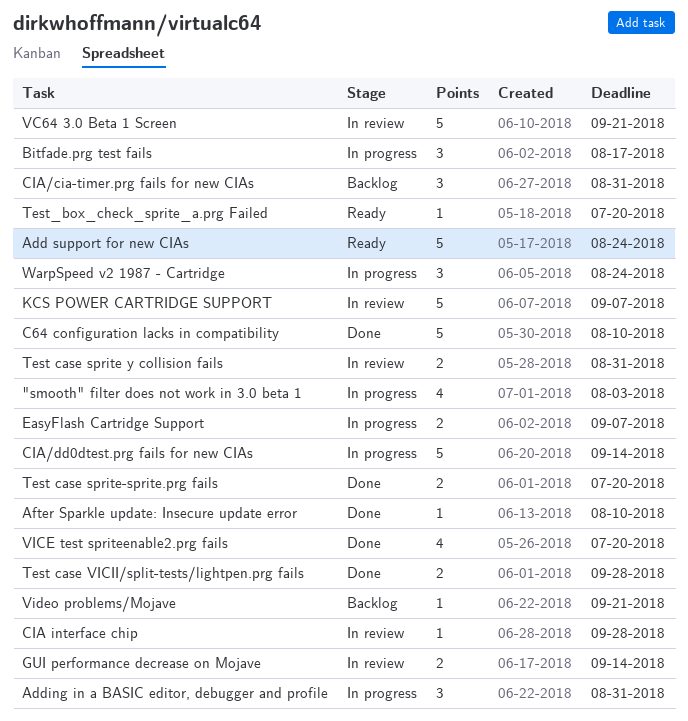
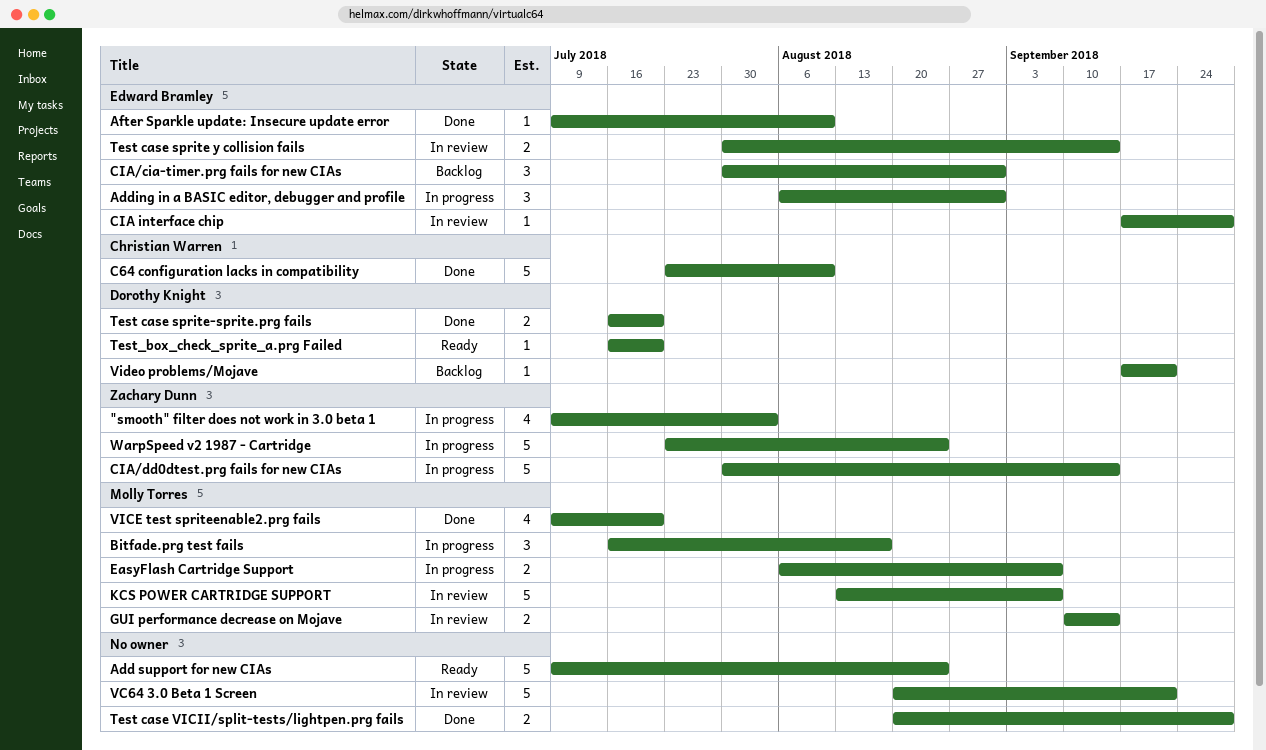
Test case sprite y collision fails, due: Aug 31 -> Sep 14
WarpSpeed v2 1987 - Cartridge, estimate: 3 -> 5

